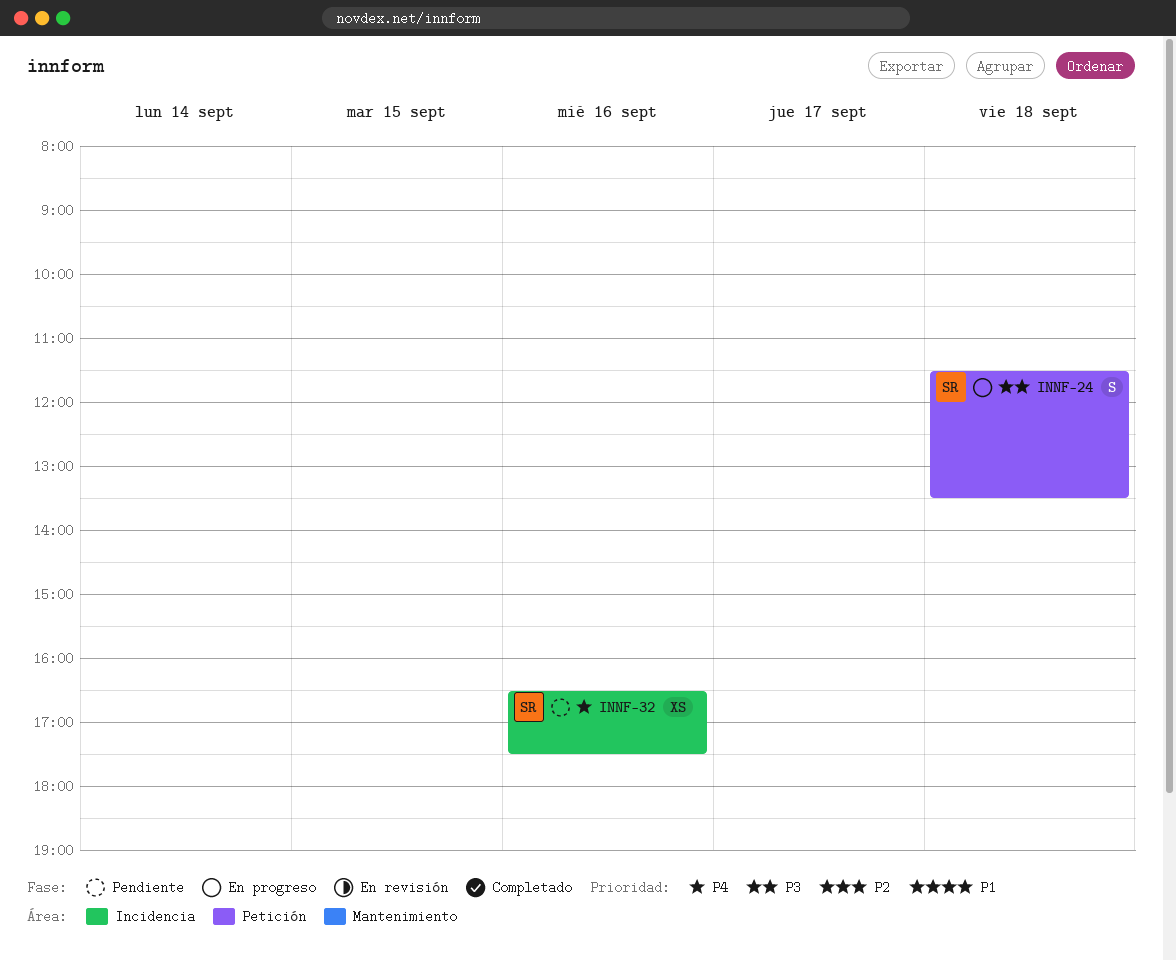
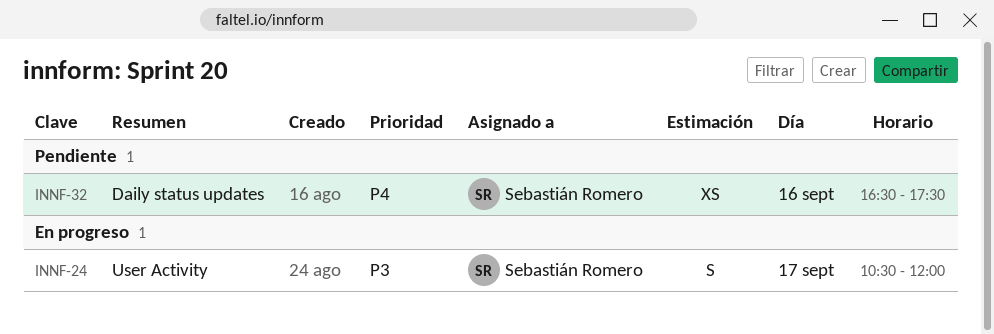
INNF-24, day: Sep 18 -> Sep 17
INNF-24, begins: 11:30 -> 10:30
INNF-24, ends: 13:30 -> 12:00

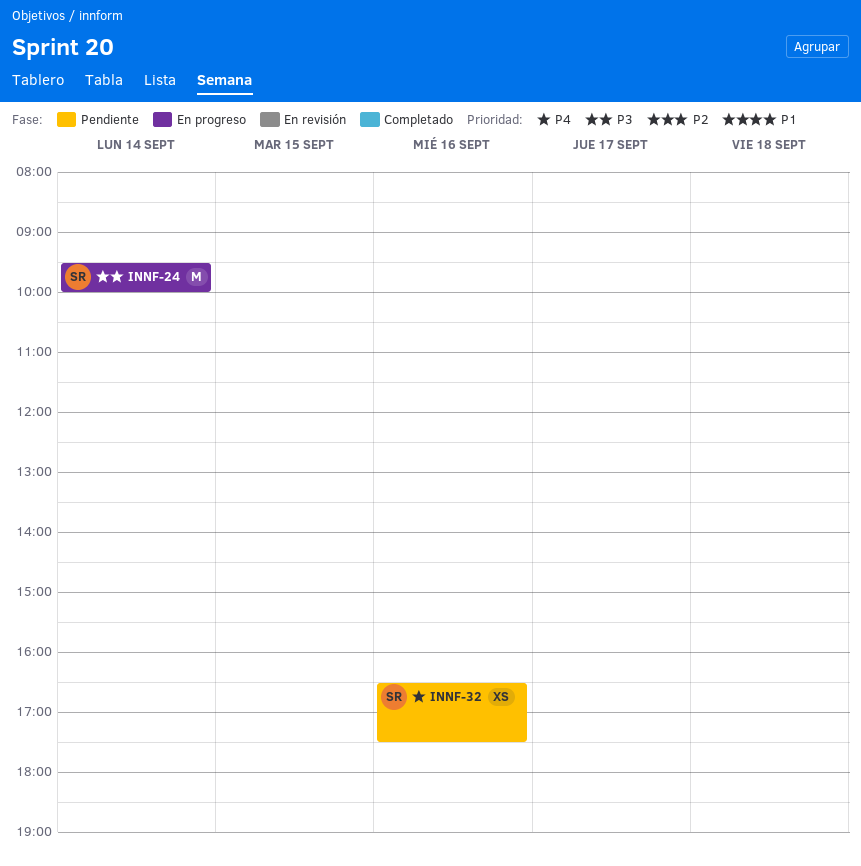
INNF-24, estimate: S -> M
INNF-24, day: Sep 17 -> Sep 14
INNF-24, begins: 10:30 -> 09:30
INNF-24, ends: 12:00 -> 10:00

